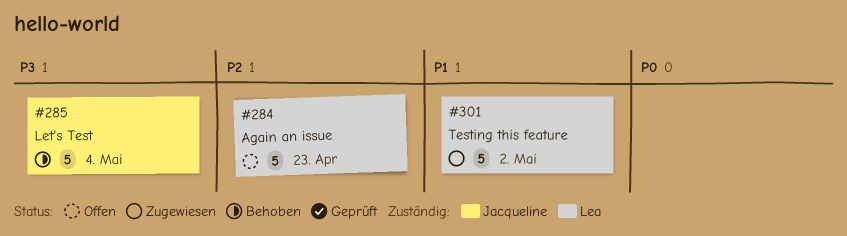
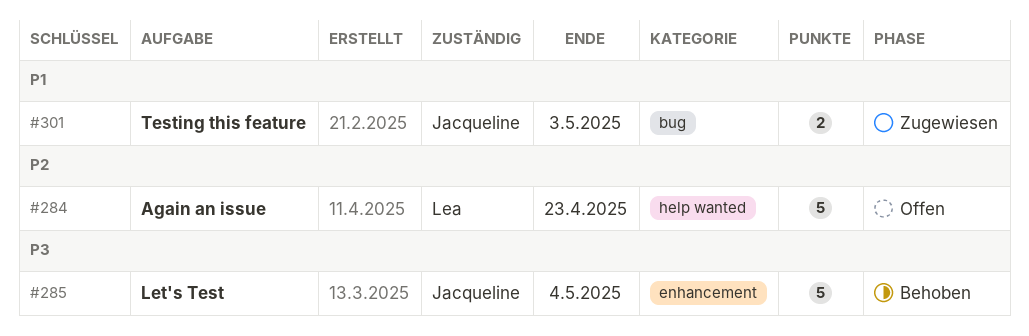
#301, owner: Lea -> Jacqueline
#301, estimate: 5 -> 2
#301, due: May 2 -> May 3

